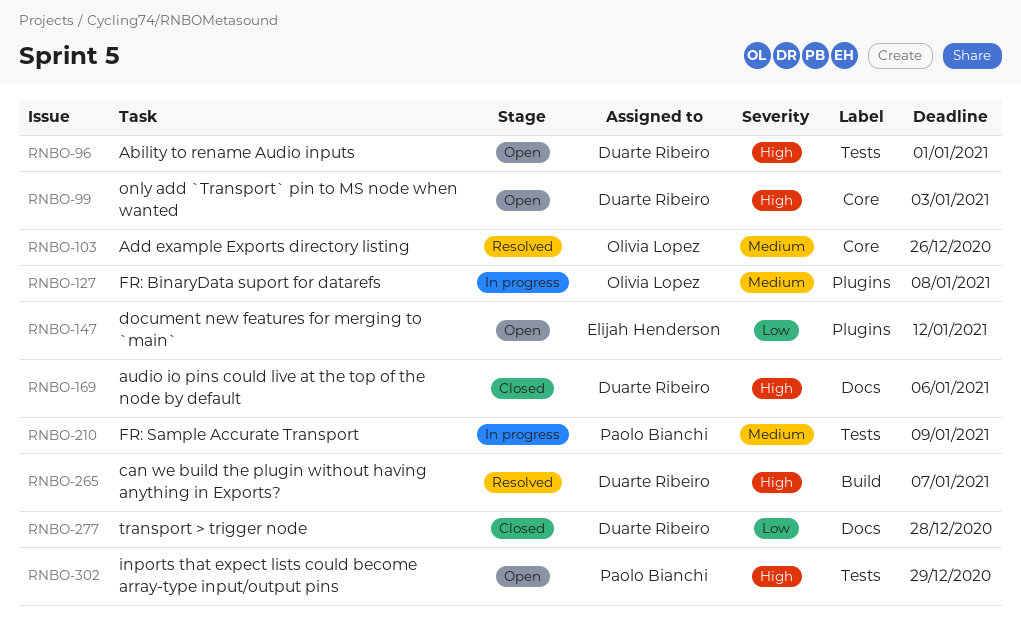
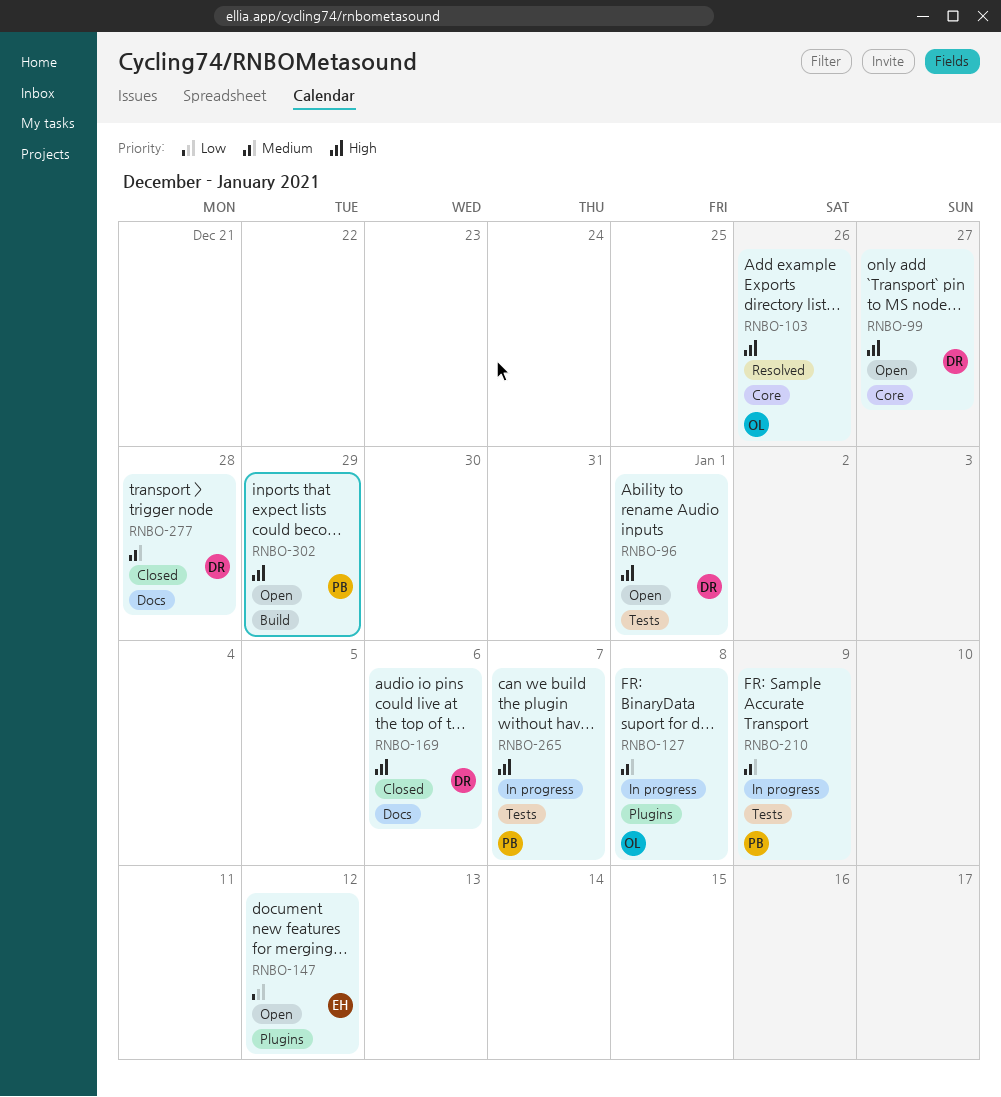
RNBO-99, due: Jan 3 -> Dec 27
RNBO-103, priority: Medium -> High
RNBO-265, status: Resolved -> In progress
RNBO-265, owner: Duarte Ribeiro -> Paolo Bianchi
RNBO-265, label: Build -> Tests
RNBO-277, priority: Low -> Medium
RNBO-302, label: Tests -> Build

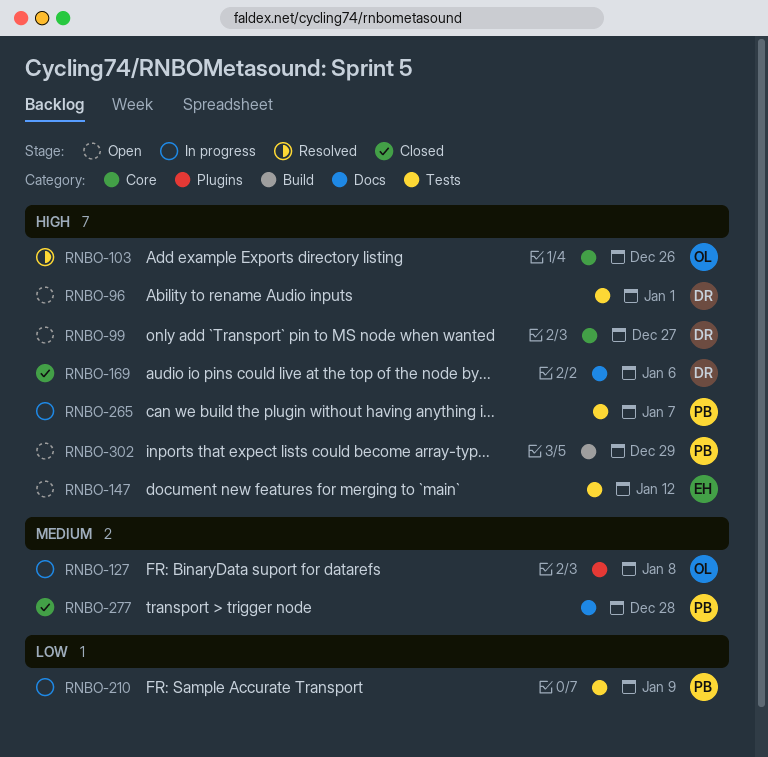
RNBO-147, priority: Low -> High
RNBO-147, label: Plugins -> Tests
RNBO-210, priority: Medium -> Low
RNBO-277, owner: DR -> PB

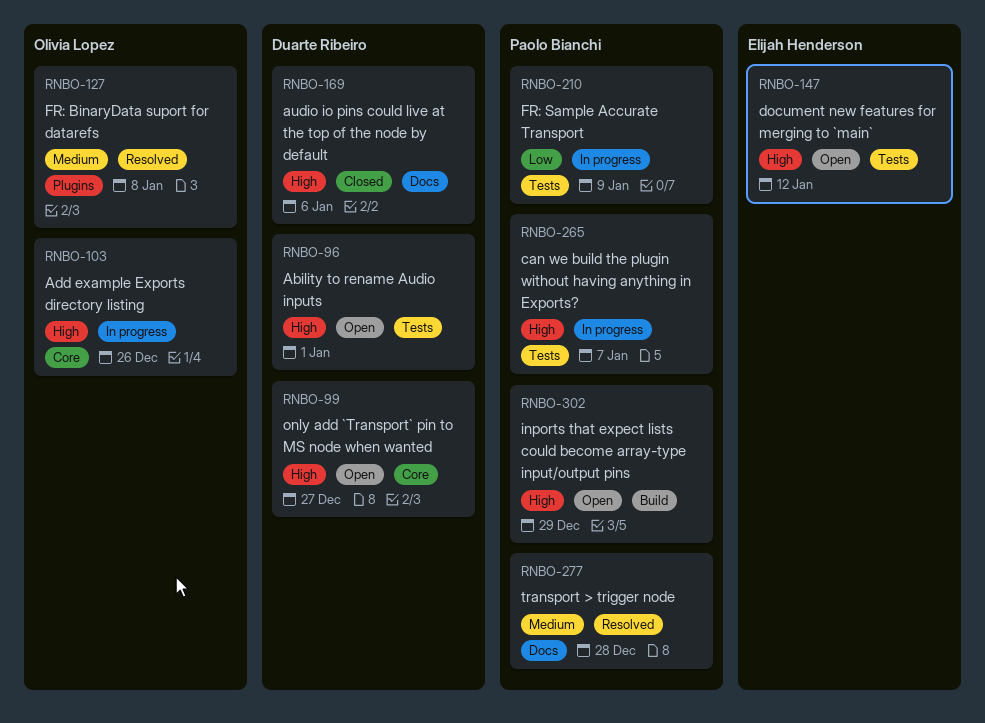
RNBO-103, status: Resolved -> In progress
RNBO-127, status: In progress -> Resolved
RNBO-277, status: Closed -> Resolved

